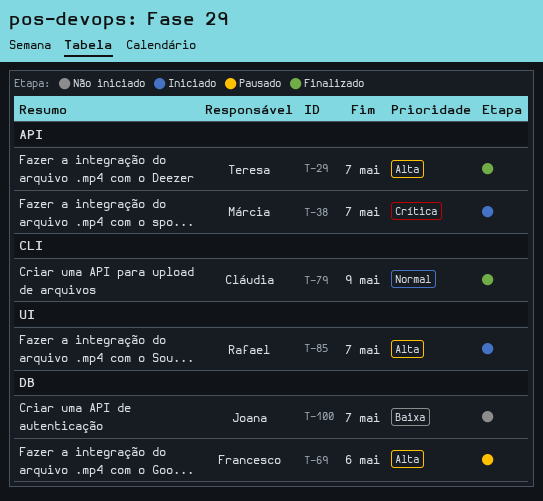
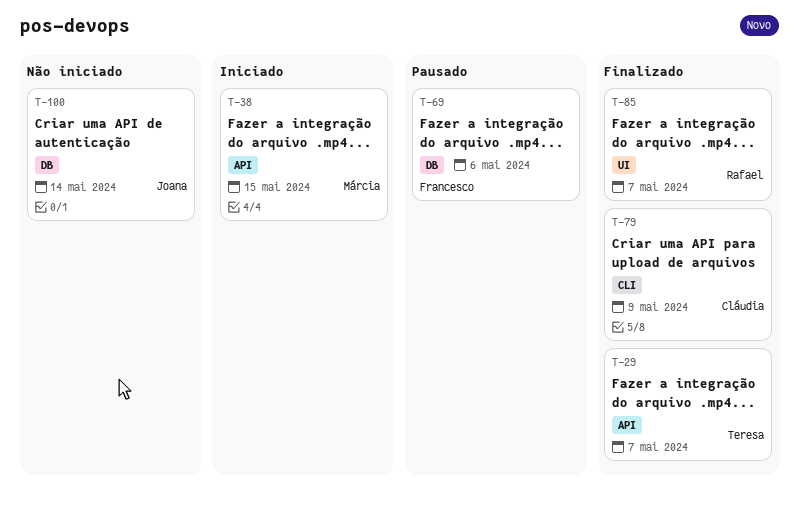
T-38, due: May 7 -> May 15
T-85, status: Iniciado -> Finalizado
T-100, due: May 7 -> May 14

